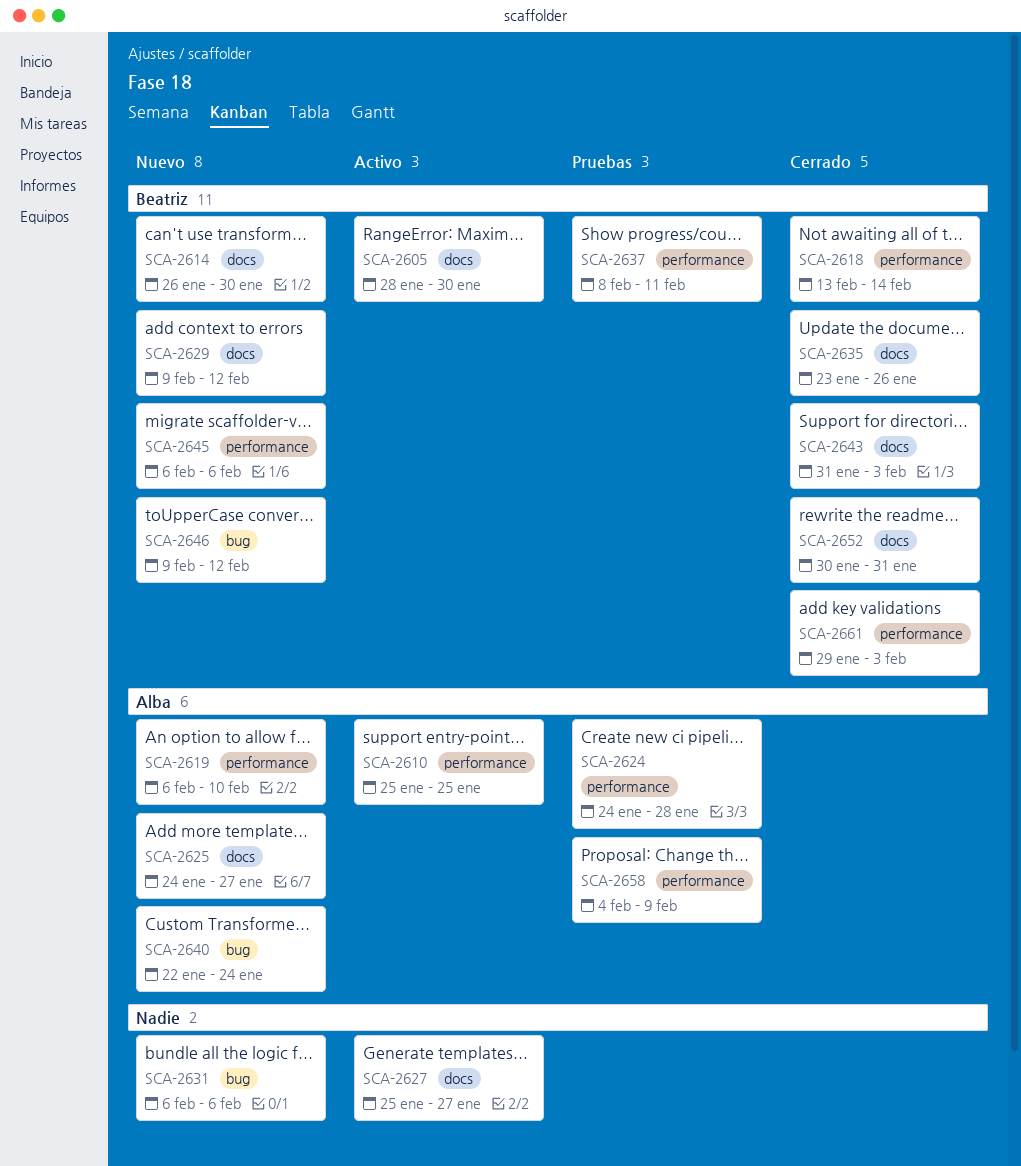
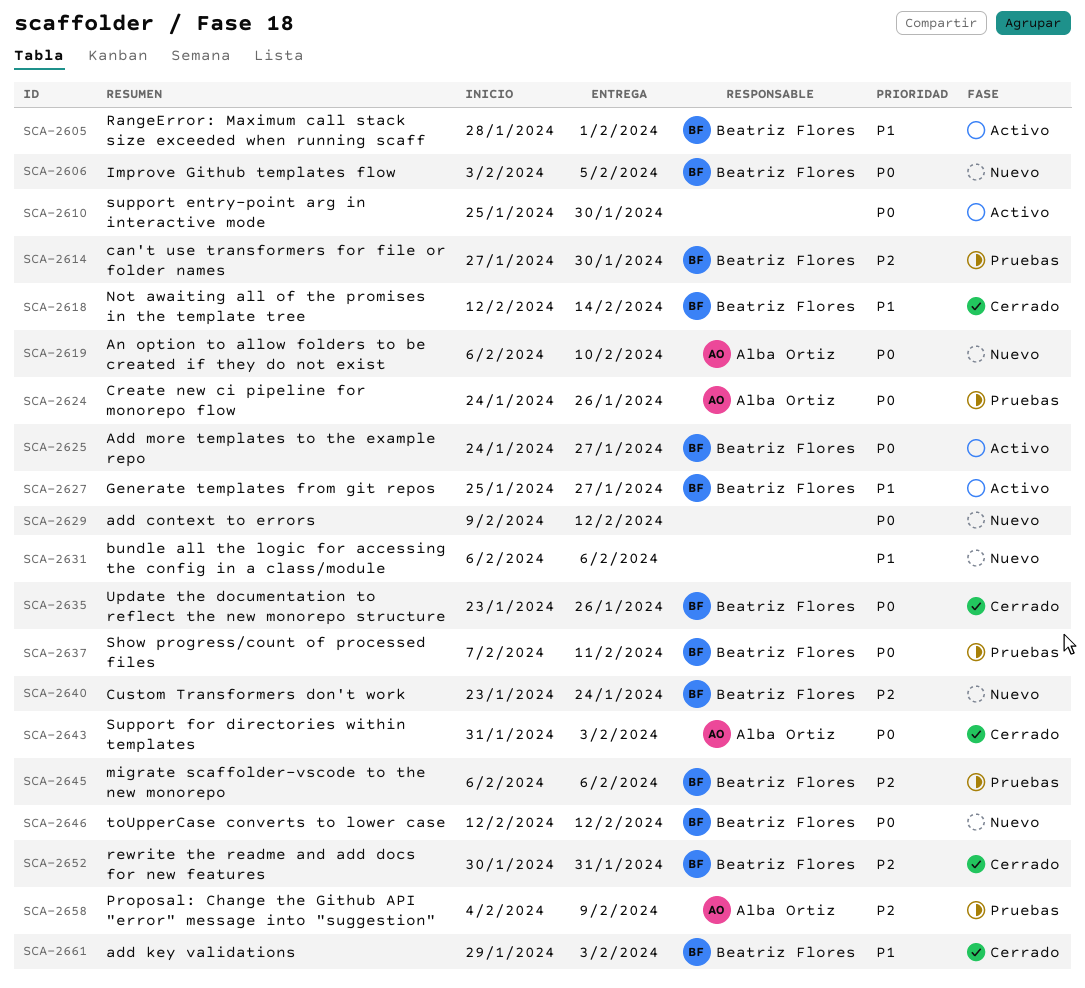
SCA-2605, due: Jan 30 -> Feb 1
SCA-2606: none -> present
SCA-2610, owner: Alba Ortiz -> none
SCA-2610, due: Jan 25 -> Jan 30
SCA-2614, status: Nuevo -> Pruebas
SCA-2614, start: Jan 26 -> Jan 27
SCA-2618, start: Feb 13 -> Feb 12
SCA-2624, due: Jan 28 -> Jan 26
SCA-2625, status: Nuevo -> Activo
SCA-2625, owner: Alba Ortiz -> Beatriz Flores
SCA-2627, owner: none -> Beatriz Flores
SCA-2629, owner: Beatriz Flores -> none
SCA-2637, start: Feb 8 -> Feb 7
SCA-2640, owner: Alba Ortiz -> Beatriz Flores
SCA-2640, start: Jan 22 -> Jan 23
SCA-2643, owner: Beatriz Flores -> Alba Ortiz
SCA-2645, status: Nuevo -> Pruebas
SCA-2646, start: Feb 9 -> Feb 12

